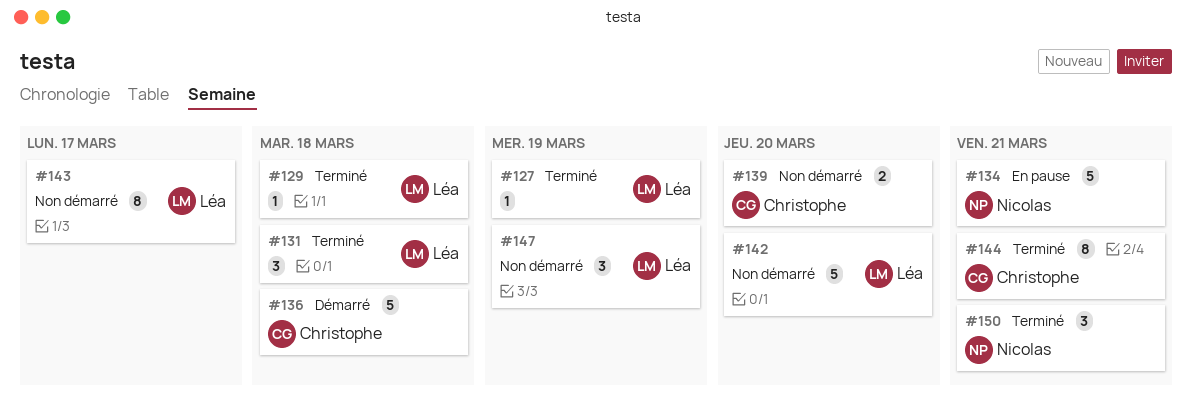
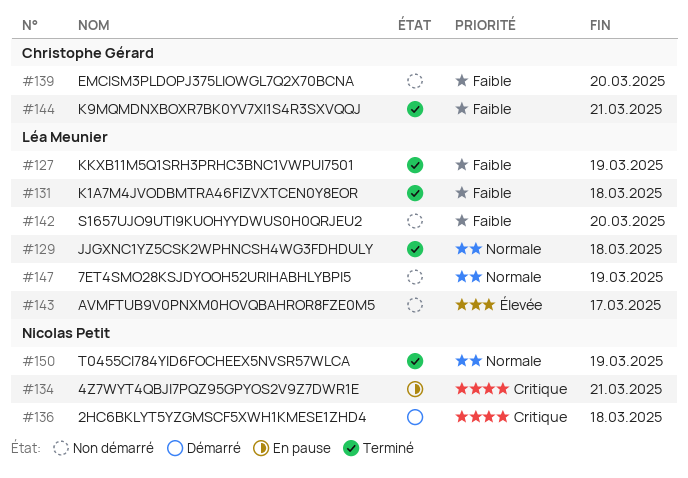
#136, owner: Christophe Gérard -> Nicolas Petit
#150, due: Mar 21 -> Mar 19

